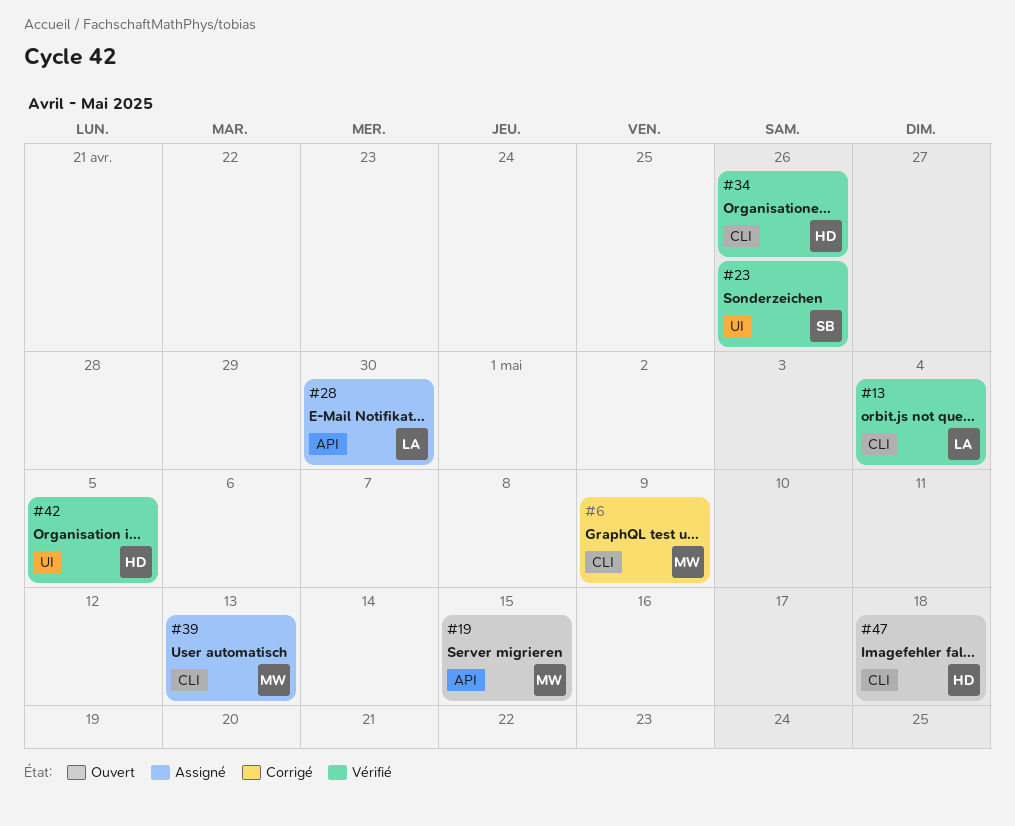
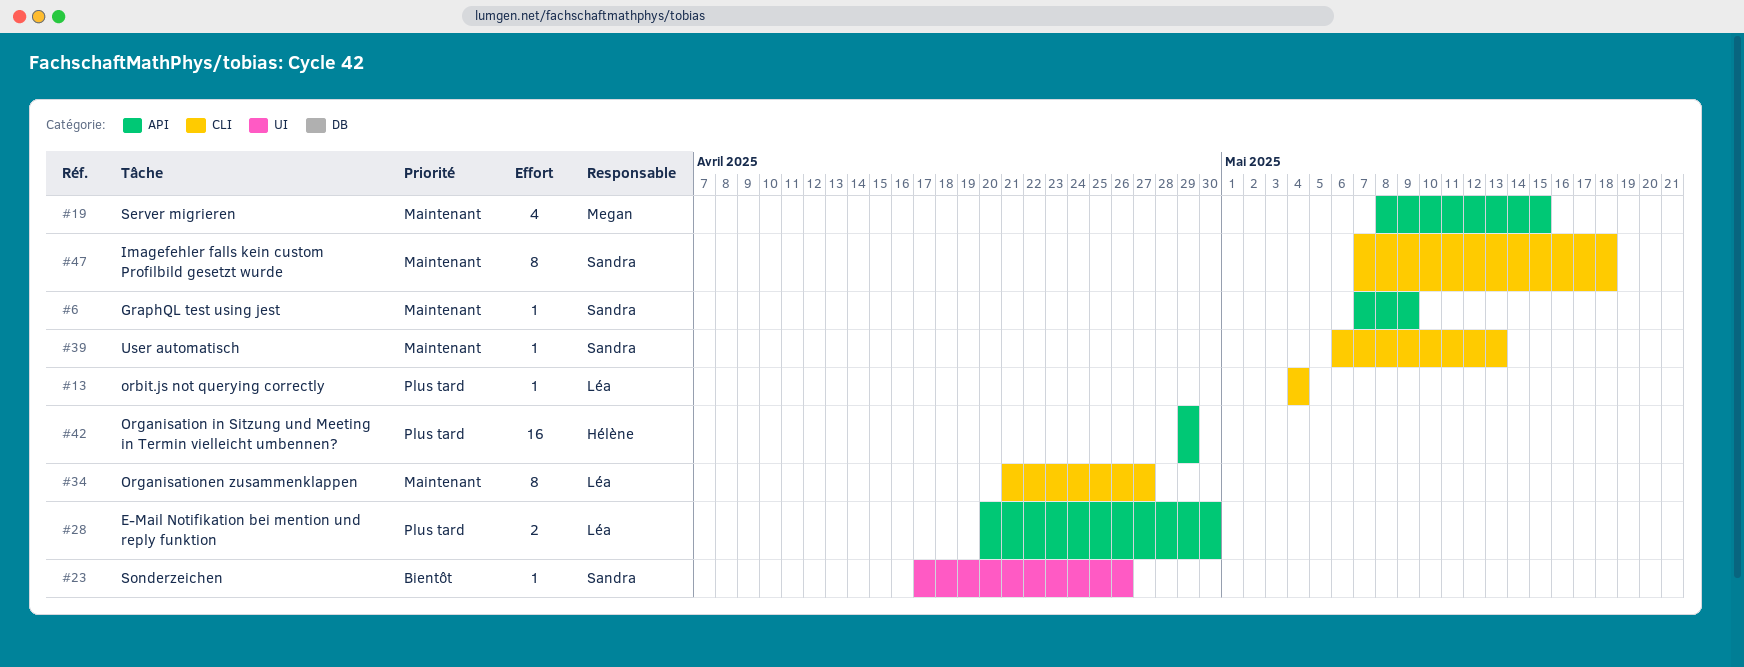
#6, owner: Megan -> Sandra
#6, label: CLI -> API
#34, owner: Hélène -> Léa
#34, due: Apr 26 -> Apr 27
#39, owner: Megan -> Sandra
#42, label: UI -> API
#42, due: May 5 -> Apr 29
#47, owner: Hélène -> Sandra

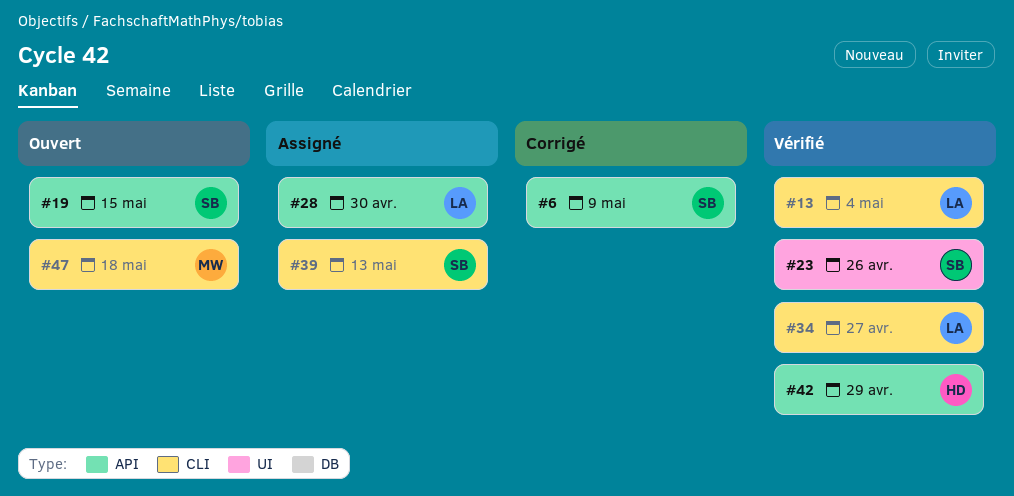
#19, owner: Megan -> Sandra
#47, owner: Sandra -> Megan

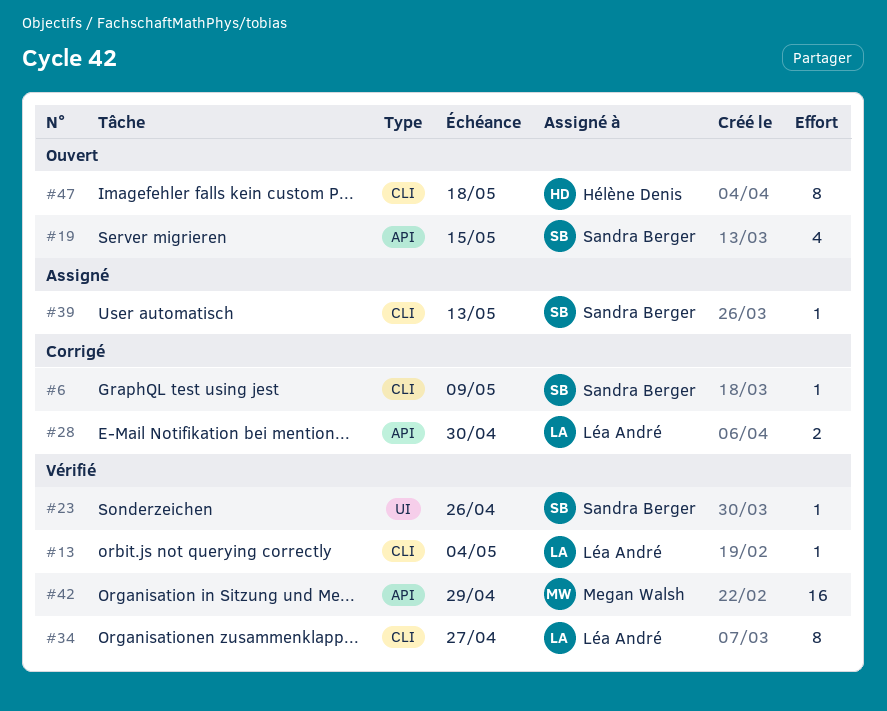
#6, label: API -> CLI
#28, status: Assigné -> Corrigé
#42, owner: Hélène Denis -> Megan Walsh
#47, owner: Megan Walsh -> Hélène Denis

